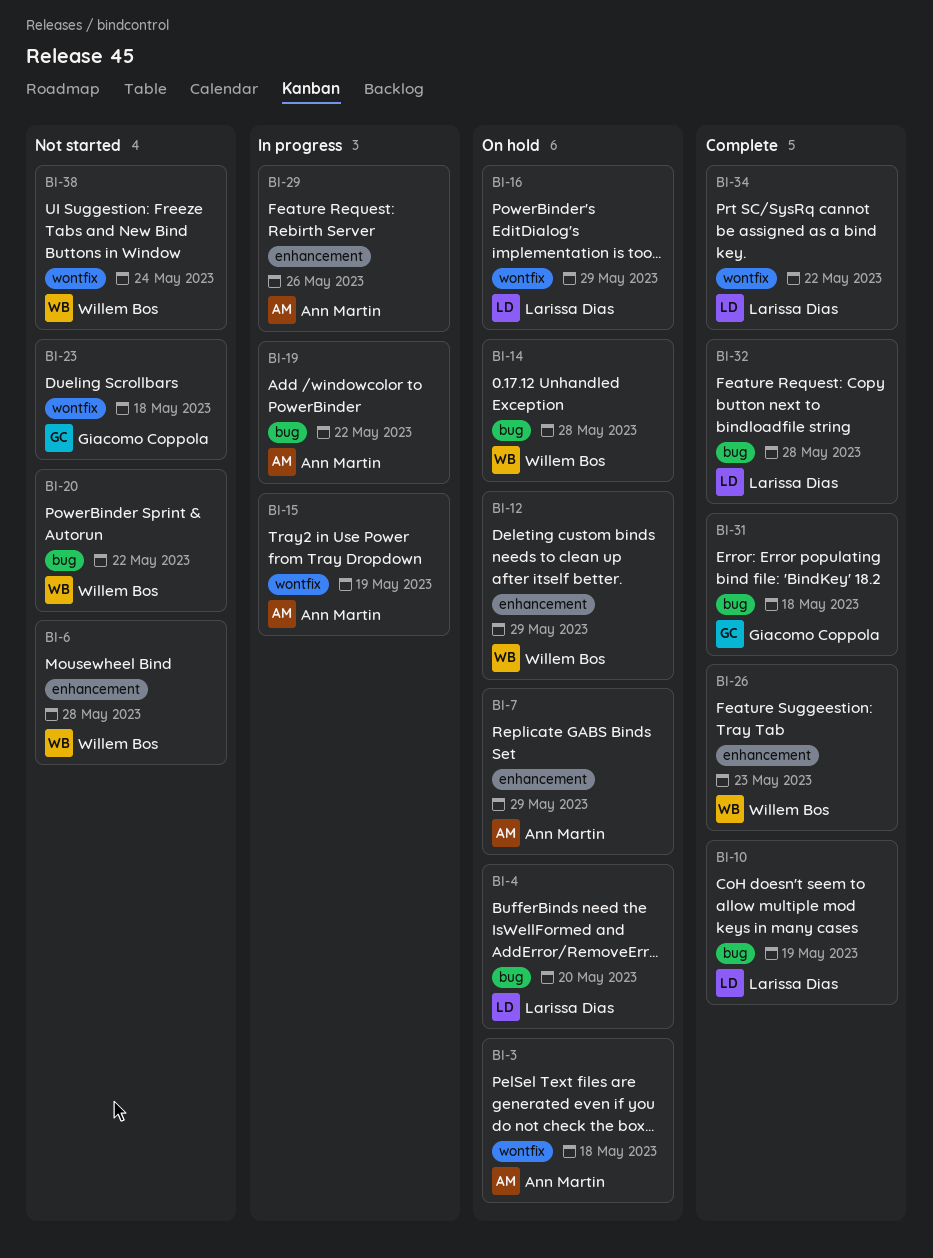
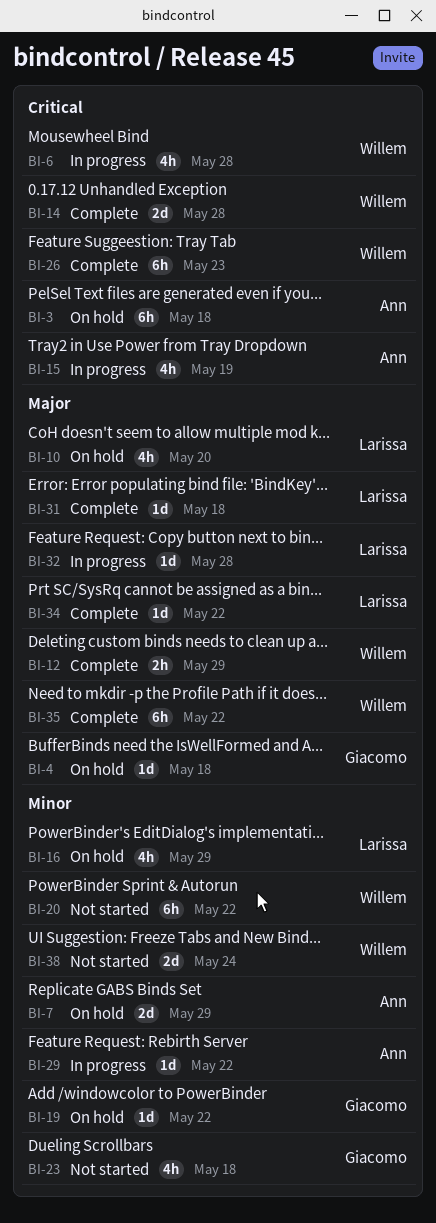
BI-4, owner: Larissa Dias -> Giacomo Coppola
BI-4, due: May 20 -> May 18
BI-6, status: Not started -> In progress
BI-10, status: Complete -> On hold
BI-10, due: May 19 -> May 20
BI-12, status: On hold -> Complete
BI-14, status: On hold -> Complete
BI-19, status: In progress -> On hold
BI-19, owner: Ann Martin -> Giacomo Coppola
BI-29, due: May 26 -> May 22
BI-31, owner: Giacomo Coppola -> Larissa Dias
BI-32, status: Complete -> In progress
BI-35: none -> present

